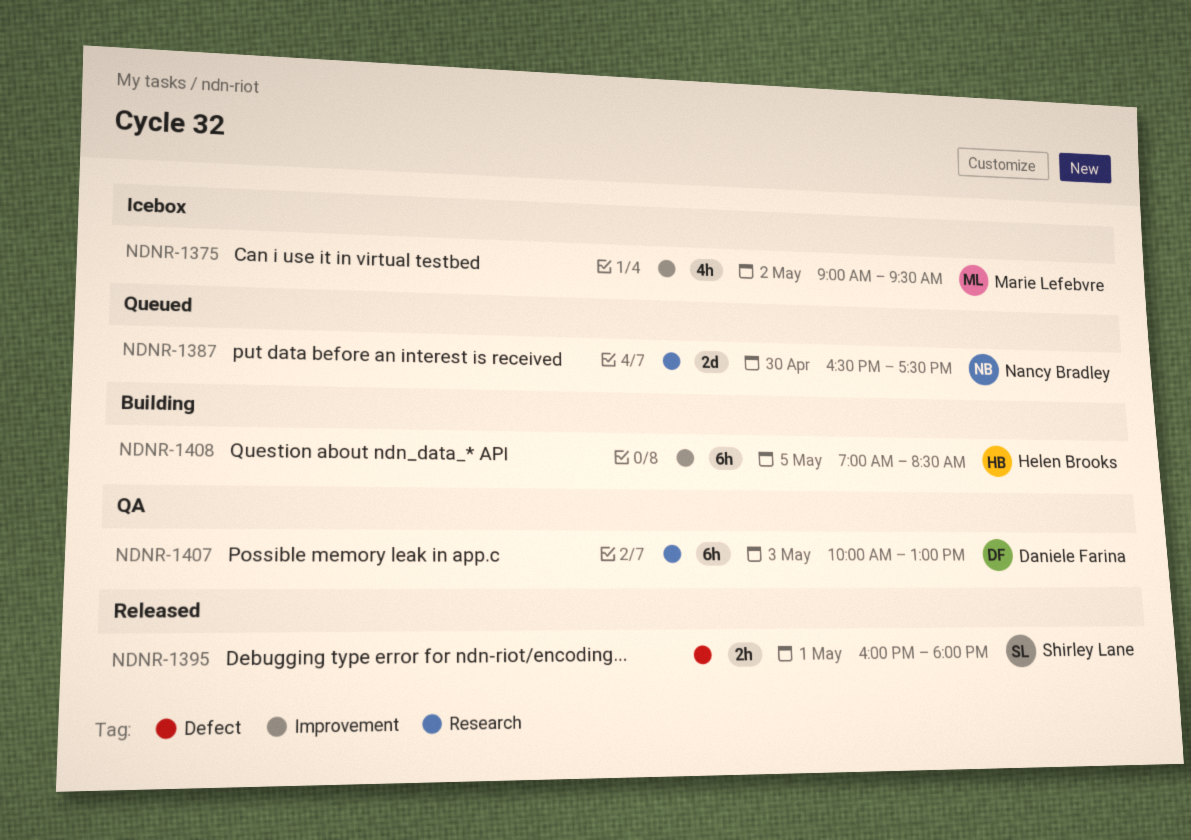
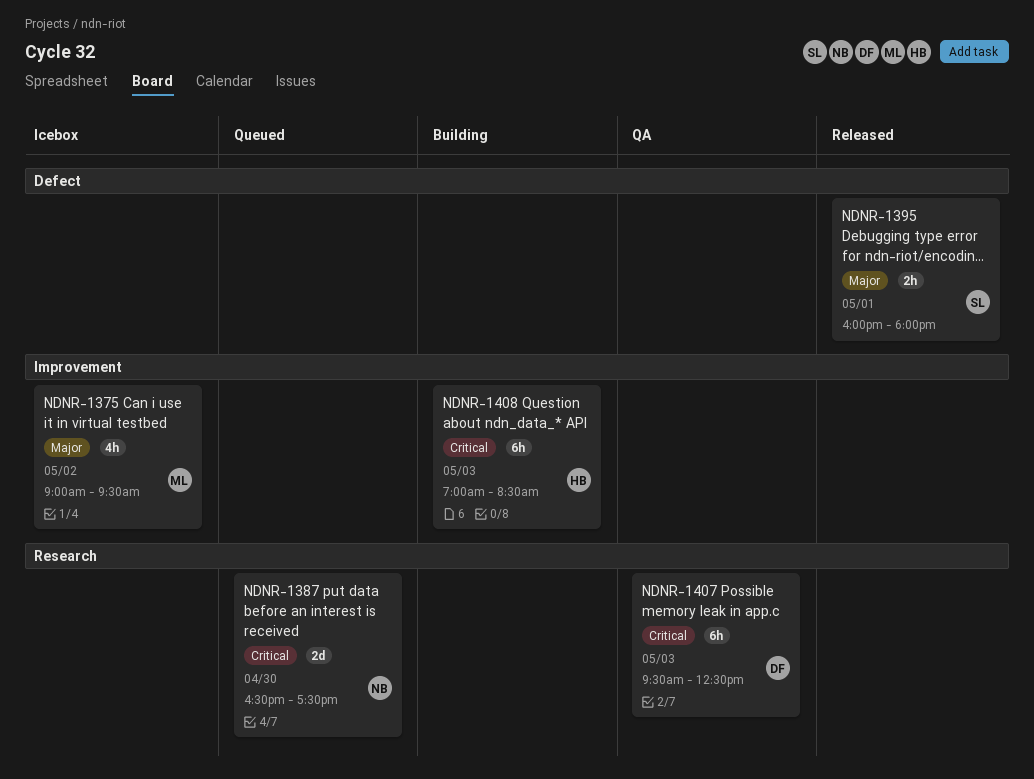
NDNR-1407, begins: 10:00 -> 09:30
NDNR-1407, ends: 13:00 -> 12:30
NDNR-1408, day: May 5 -> May 3

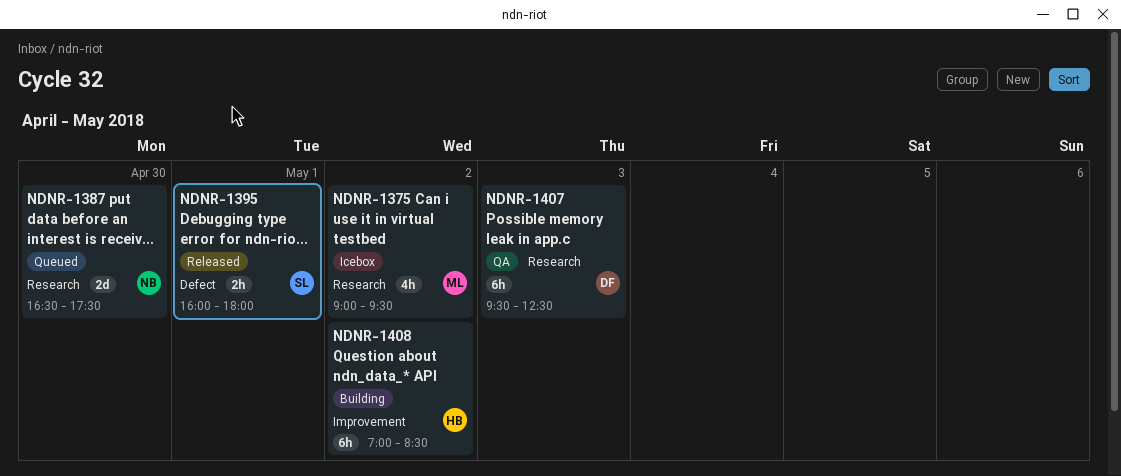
NDNR-1375, label: Improvement -> Research
NDNR-1408, day: May 3 -> May 2

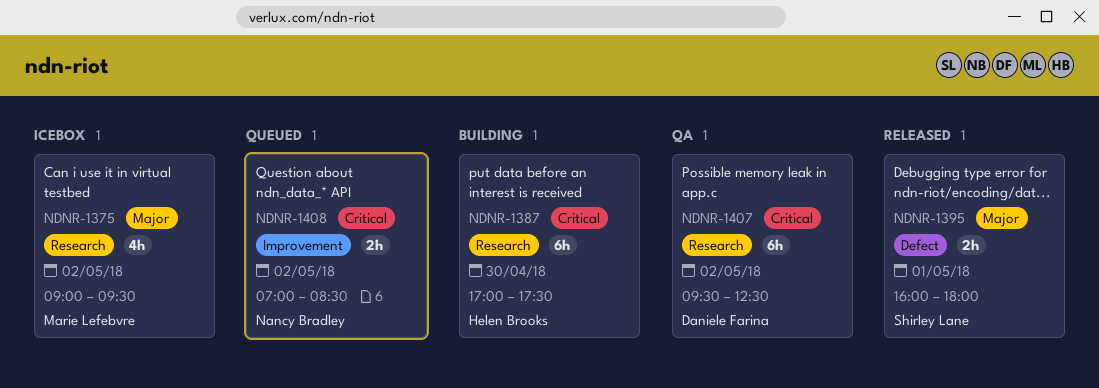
NDNR-1387, status: Queued -> Building
NDNR-1387, owner: Nancy Bradley -> Helen Brooks
NDNR-1387, estimate: 2d -> 6h
NDNR-1387, begins: 16:30 -> 17:00
NDNR-1407, day: May 3 -> May 2
NDNR-1408, status: Building -> Queued
NDNR-1408, owner: Helen Brooks -> Nancy Bradley
NDNR-1408, estimate: 6h -> 2h

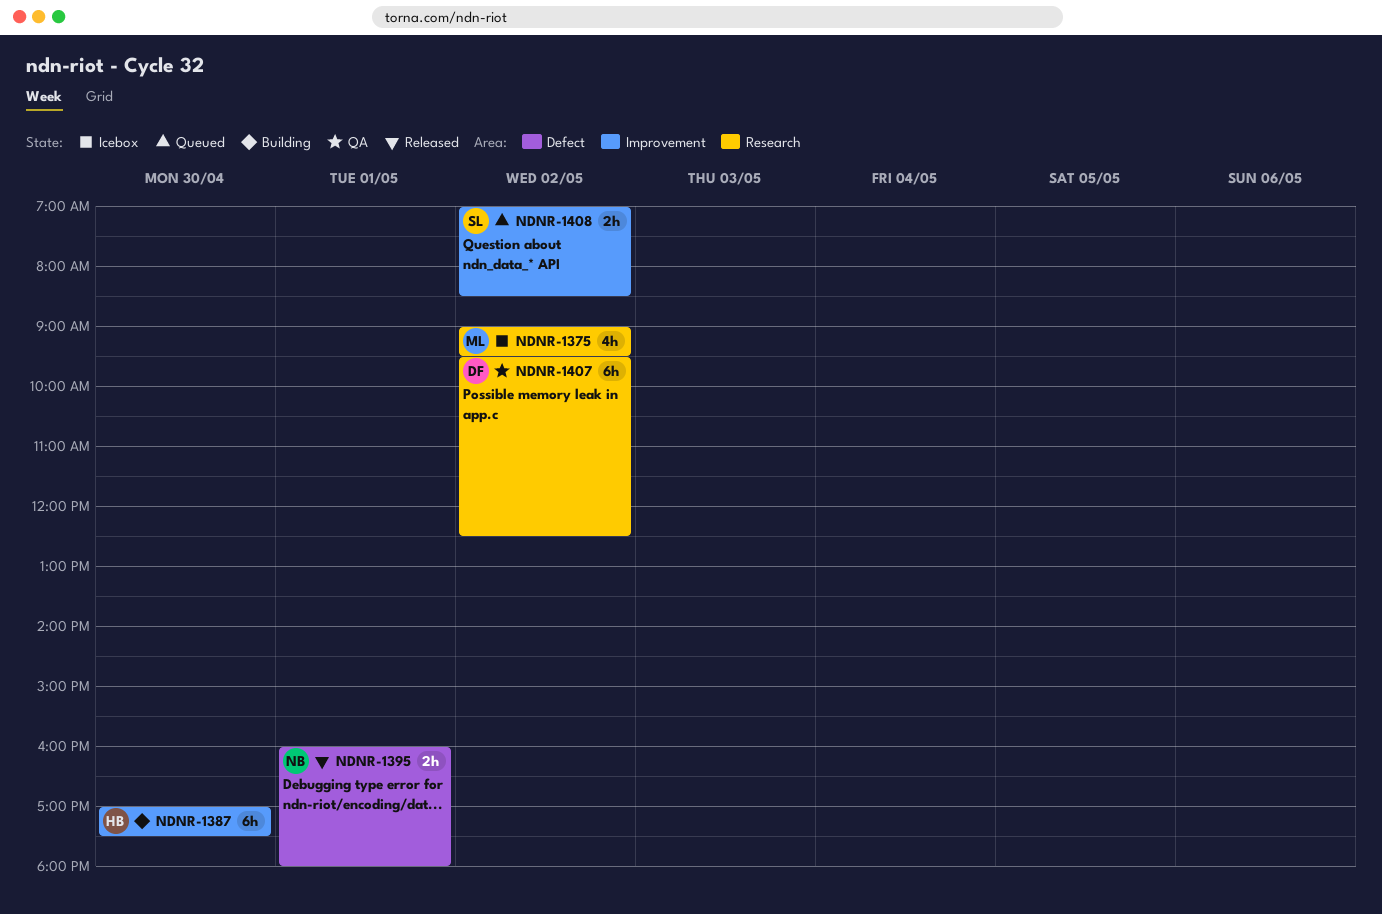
NDNR-1387, label: Research -> Improvement
NDNR-1395, owner: Shirley Lane -> Nancy Bradley
NDNR-1408, owner: Nancy Bradley -> Shirley Lane

